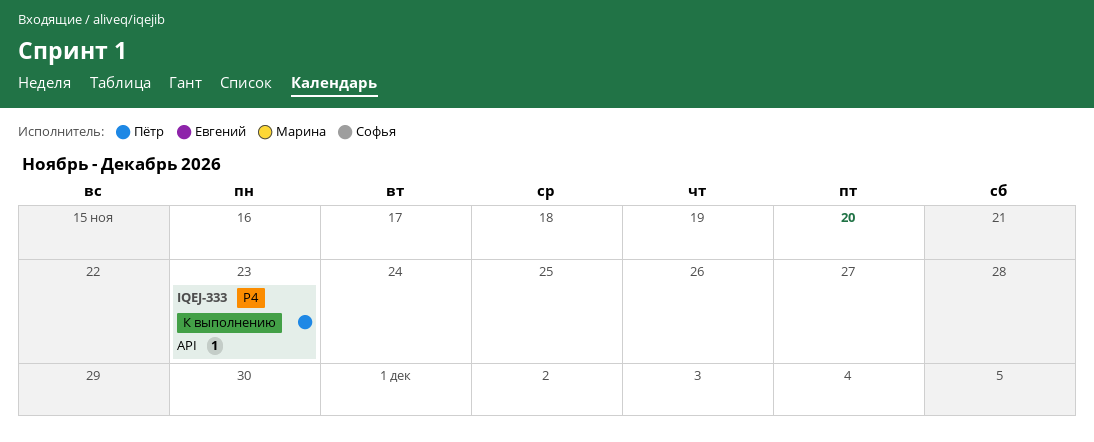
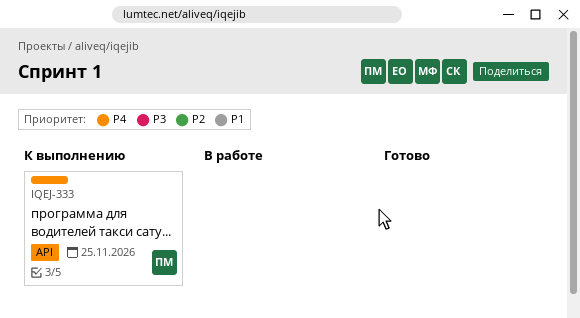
IQEJ-333, due: Nov 23 -> Nov 25

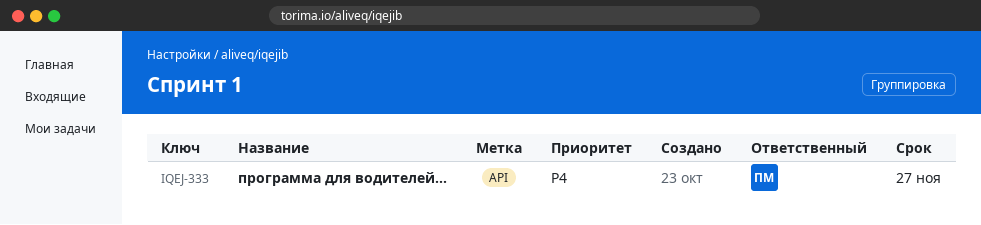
IQEJ-333, due: Nov 25 -> Nov 27

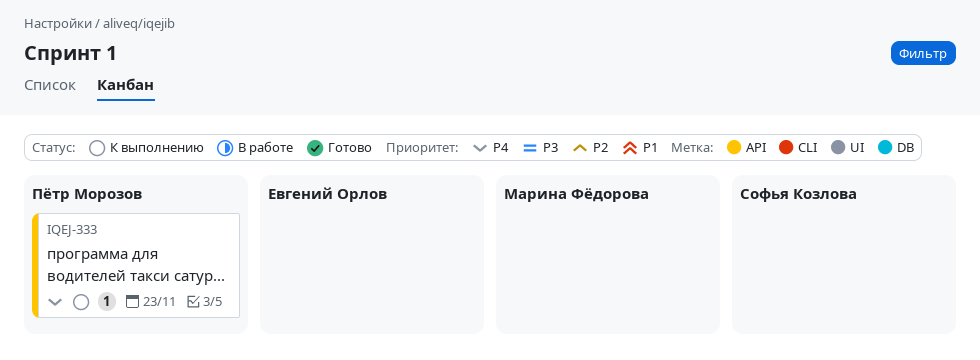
IQEJ-333, due: Nov 27 -> Nov 23

